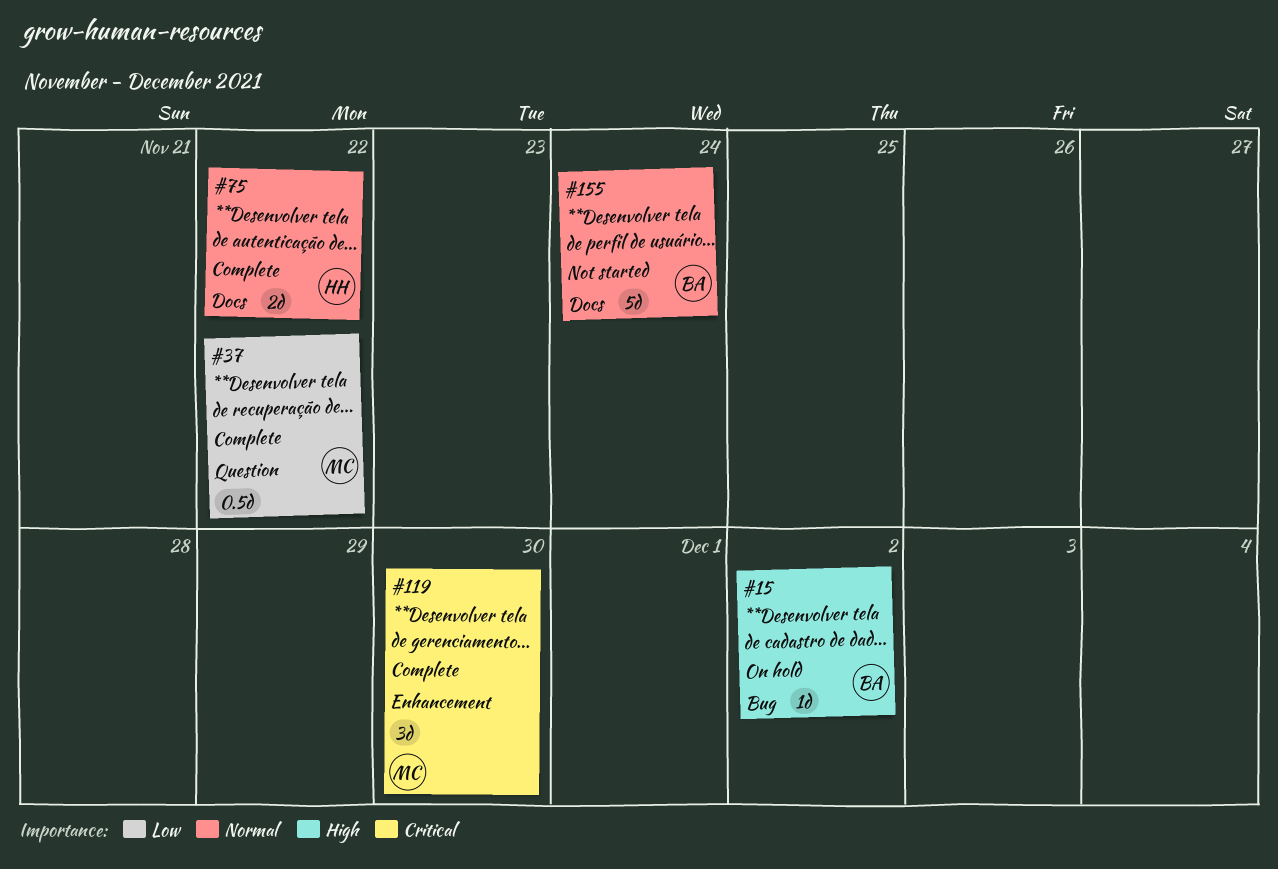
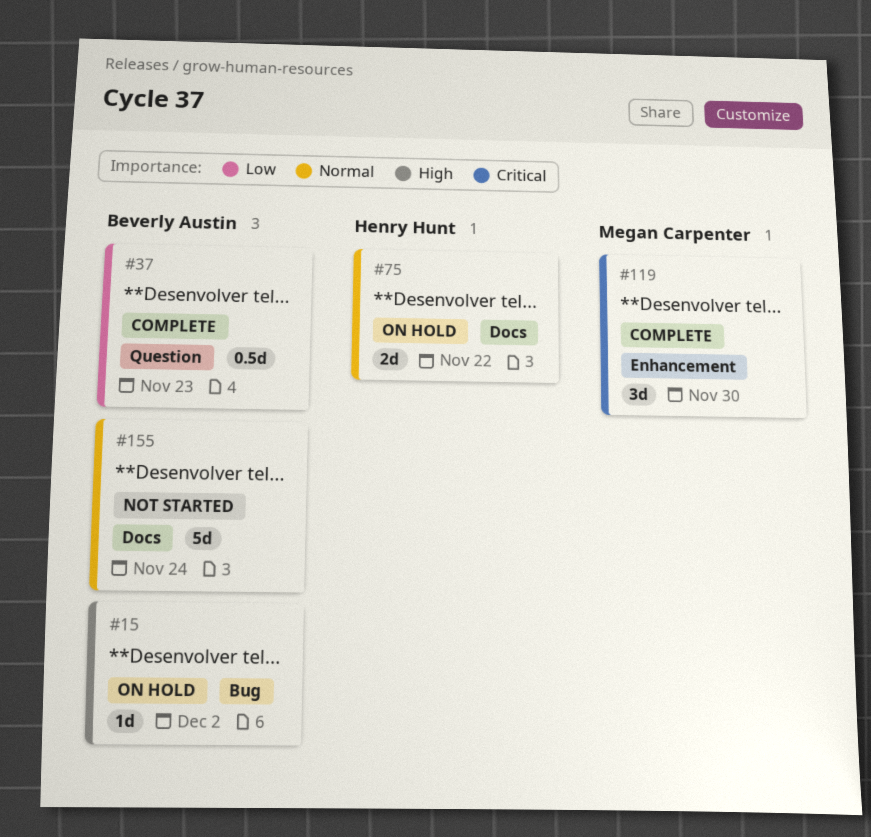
#37, owner: Megan Carpenter -> Beverly Austin
#37, due: Nov 22 -> Nov 23
#75, status: Complete -> On hold

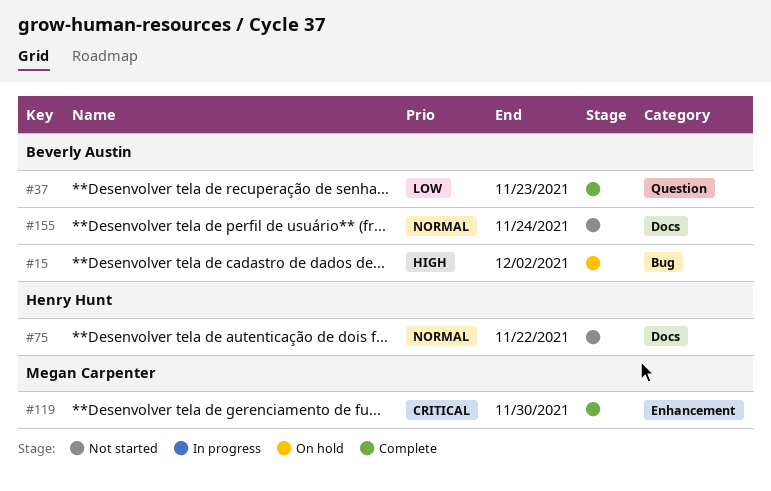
#75, status: On hold -> Not started

